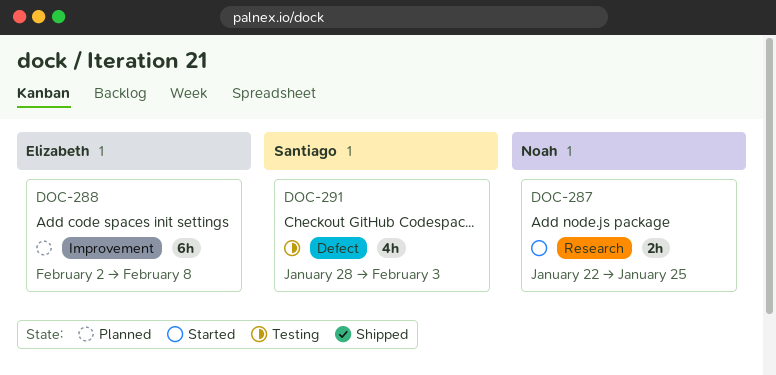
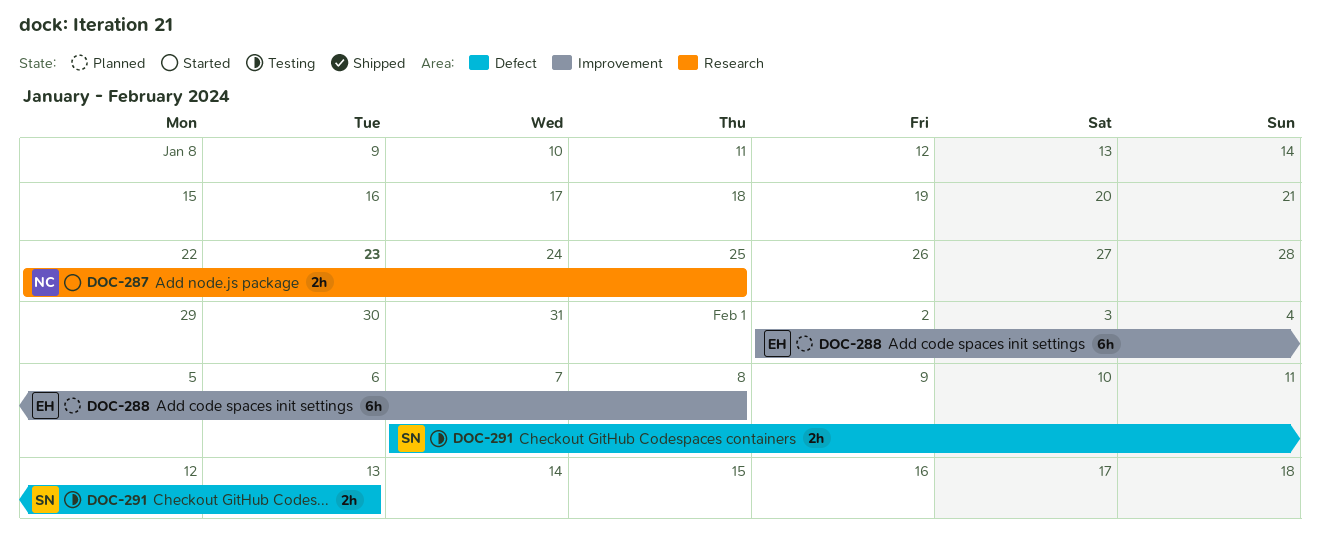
DOC-291, estimate: 4h -> 2h
DOC-291, start: Jan 28 -> Feb 7
DOC-291, due: Feb 3 -> Feb 13

